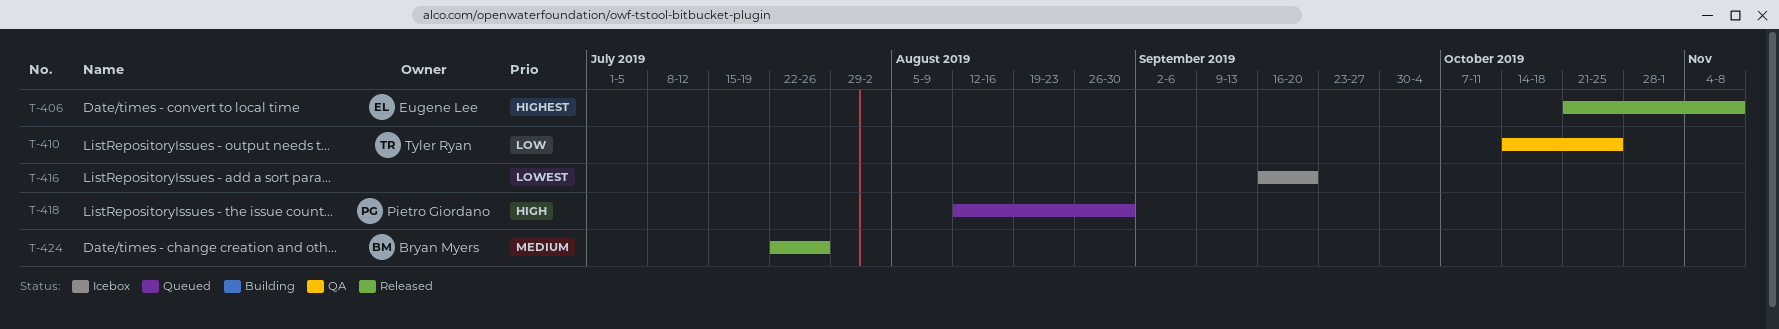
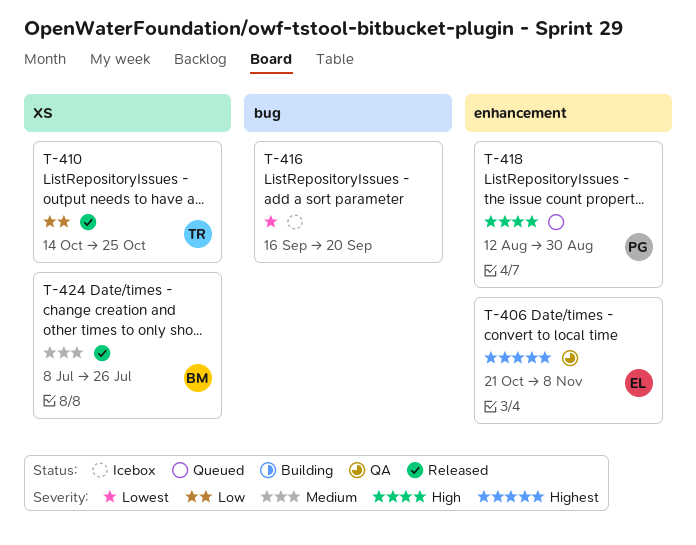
T-406, status: Released -> QA
T-410, status: QA -> Released
T-424, start: Jul 22 -> Jul 8

